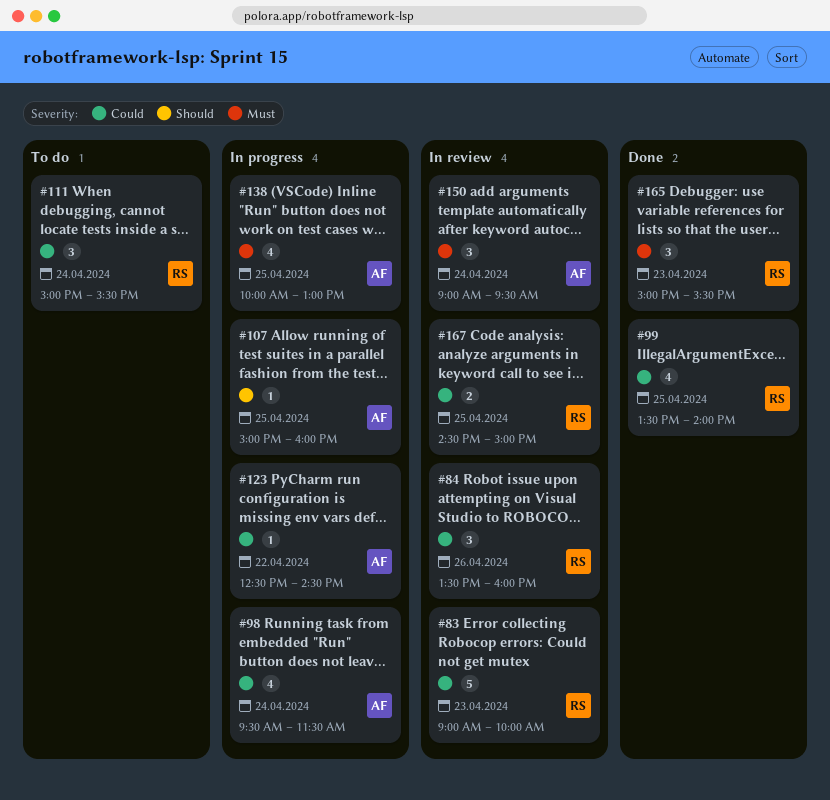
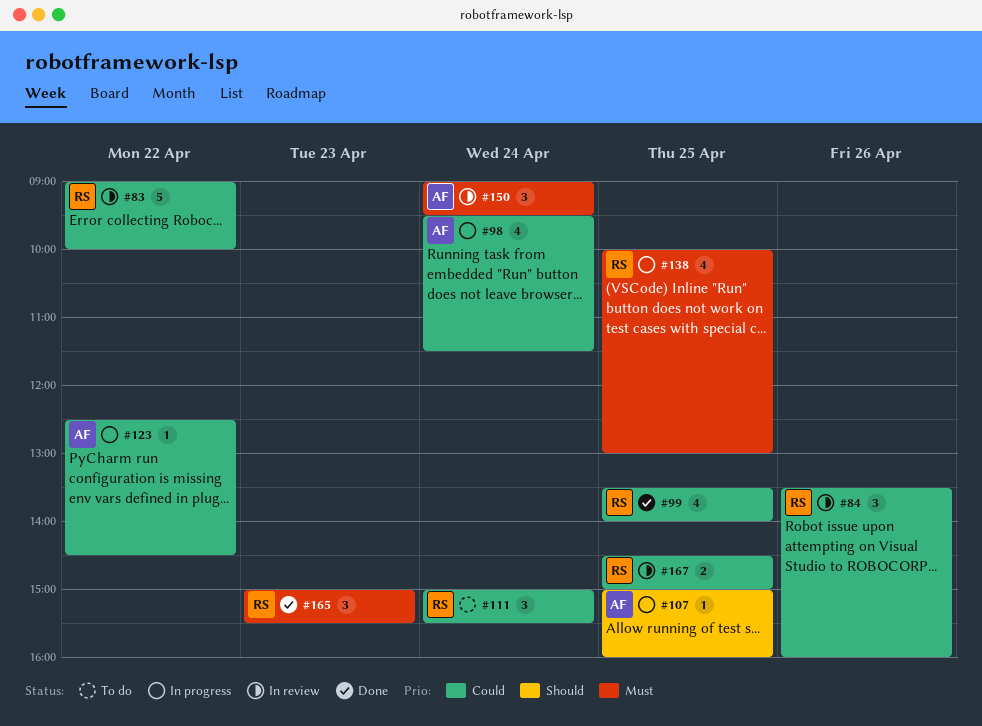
#83, day: Apr 23 -> Apr 22
#138, owner: AF -> RS

